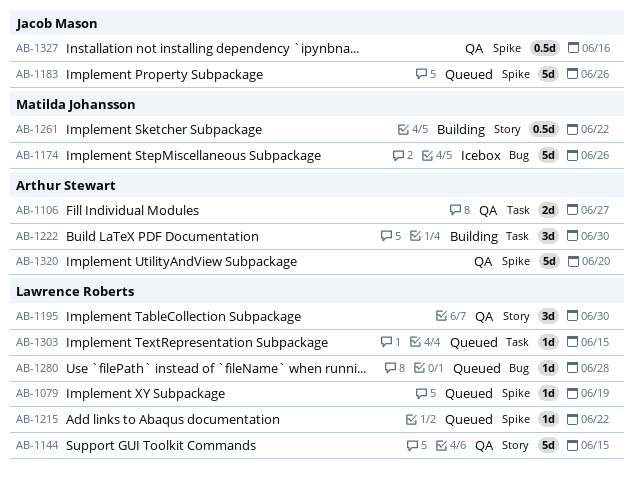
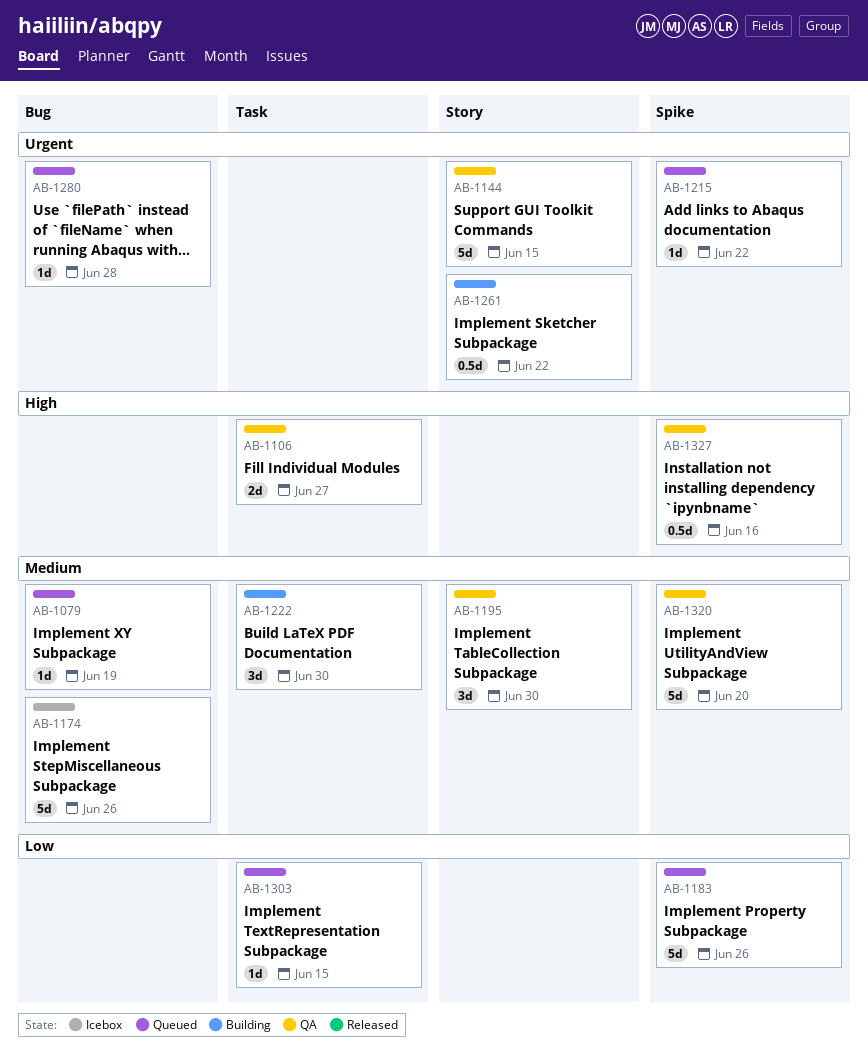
AB-1079, label: Spike -> Bug

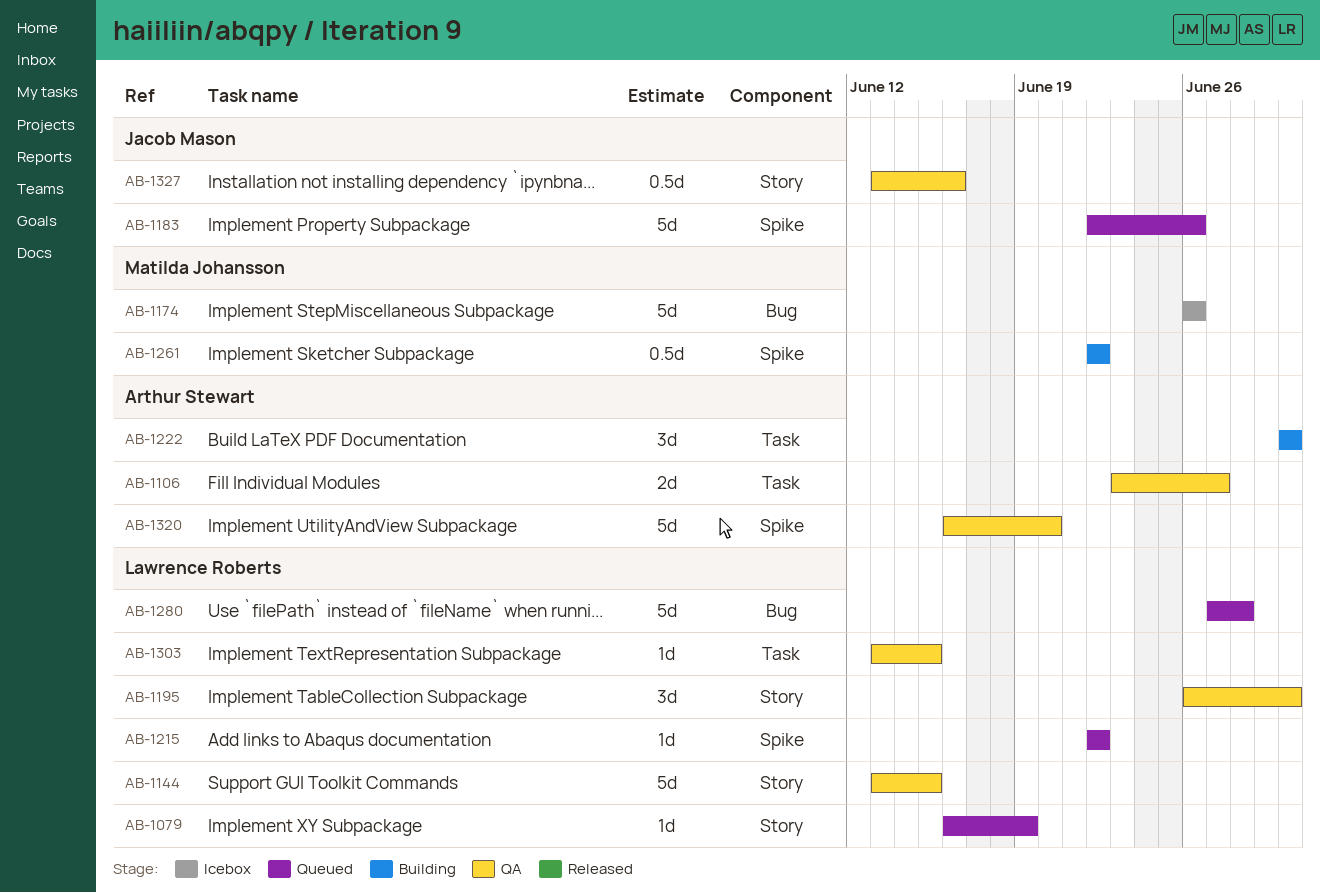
AB-1079, label: Bug -> Story
AB-1261, label: Story -> Spike
AB-1280, estimate: 1d -> 5d
AB-1303, status: Queued -> QA
AB-1327, label: Spike -> Story

